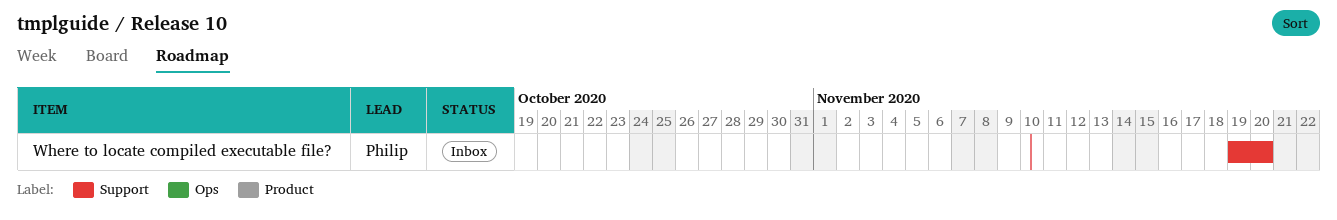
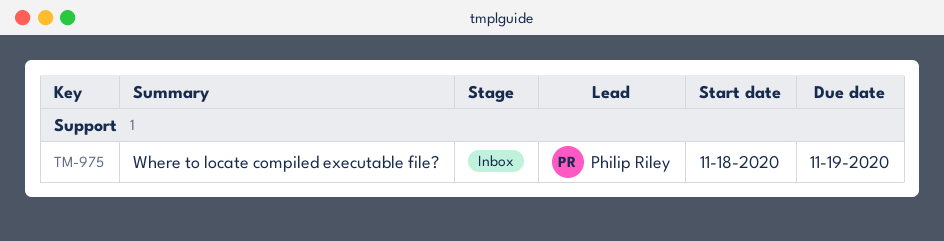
Where to locate compiled executable file?, start: Nov 19 -> Nov 18
Where to locate compiled executable file?, due: Nov 20 -> Nov 19

